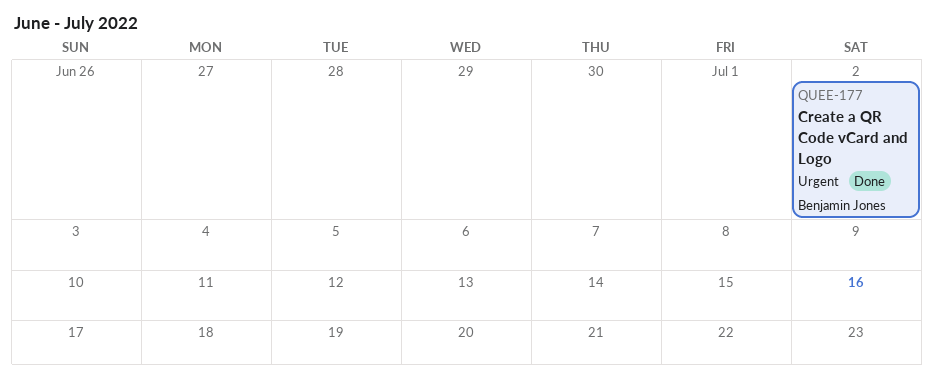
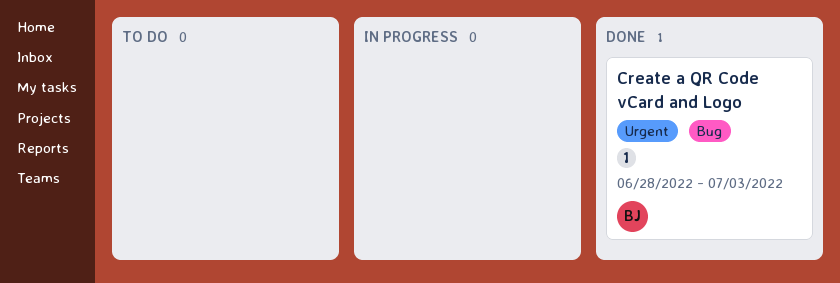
Create a QR Code vCard and Logo, due: Jul 2 -> Jul 3

